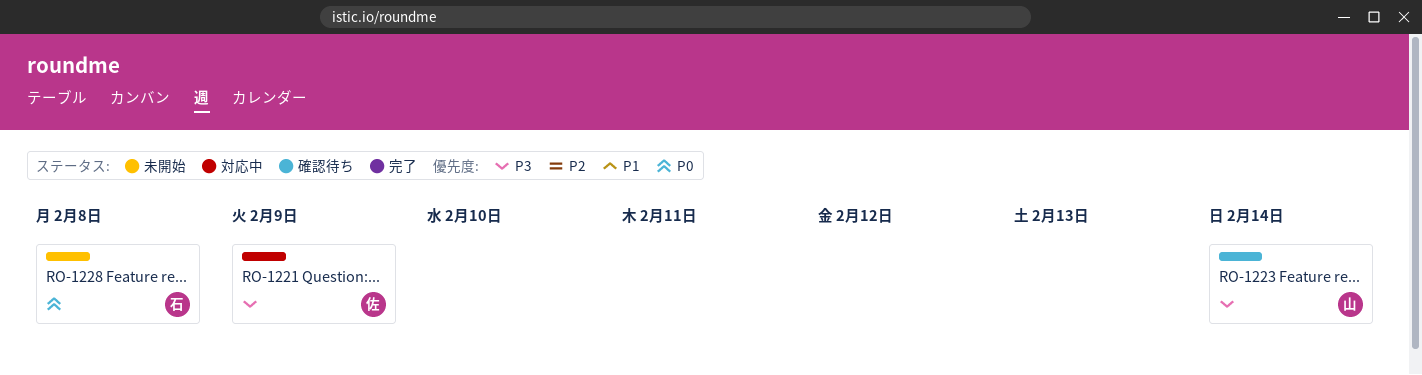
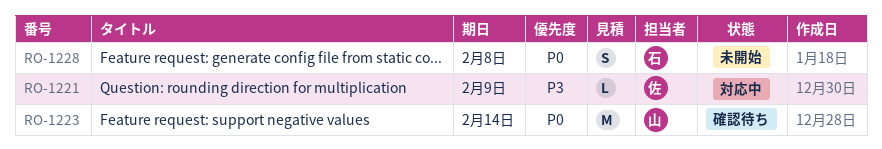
RO-1223, priority: P3 -> P0

